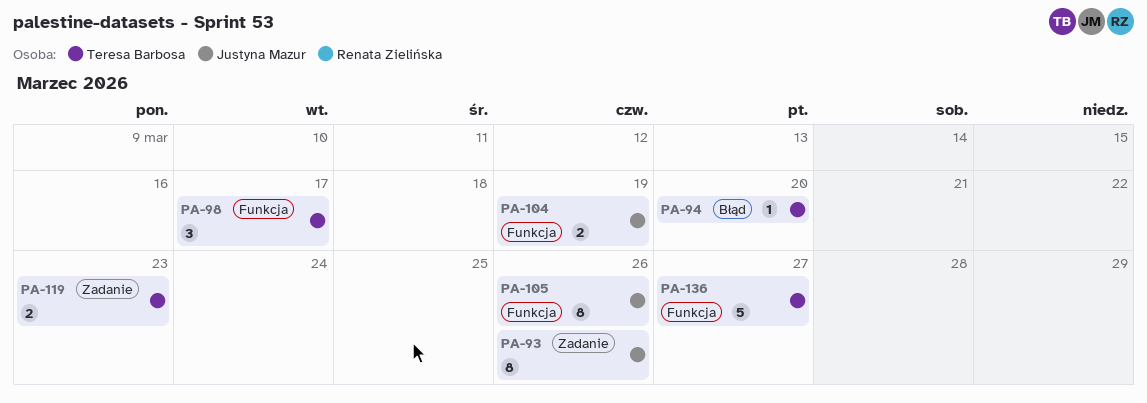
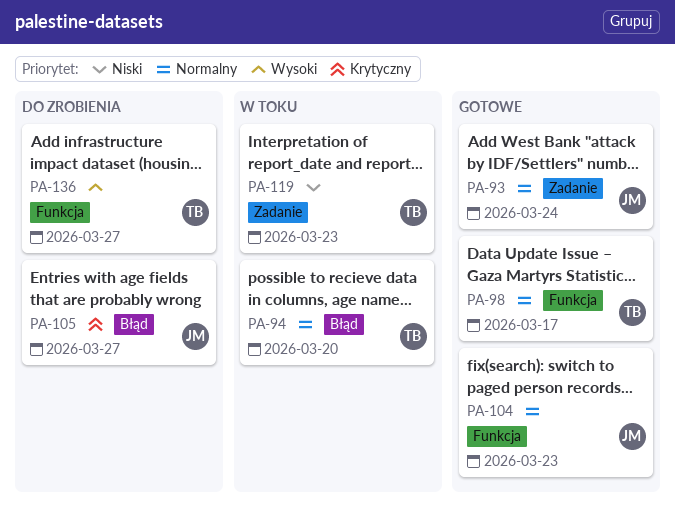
PA-93, due: Mar 26 -> Mar 24
PA-104, due: Mar 19 -> Mar 23
PA-105, label: Funkcja -> Błąd
PA-105, due: Mar 26 -> Mar 27

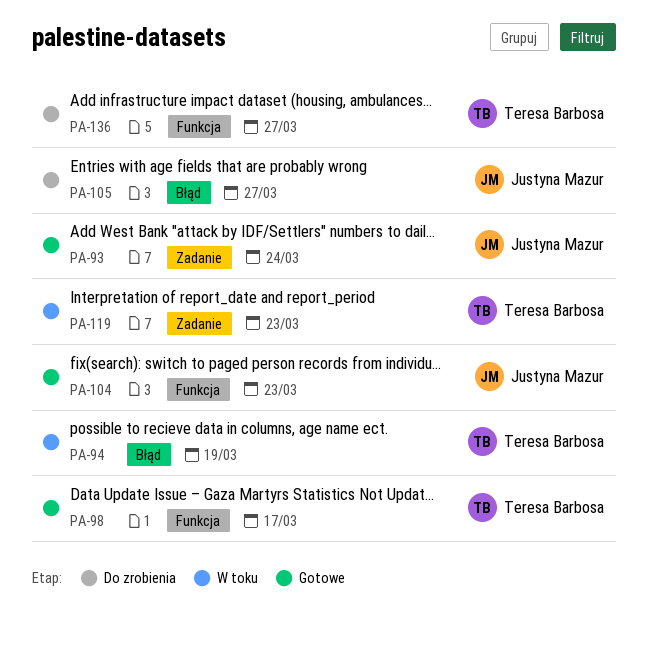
PA-94, due: Mar 20 -> Mar 19

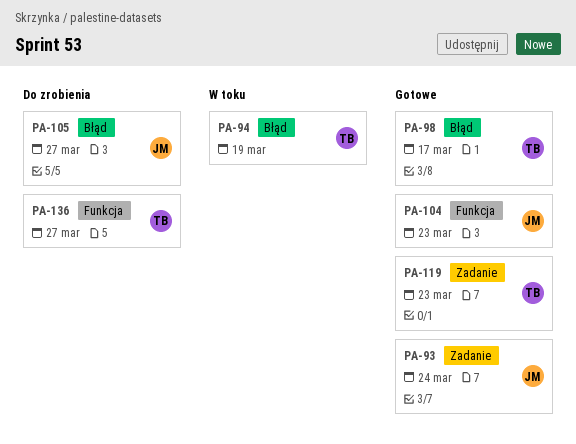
PA-98, label: Funkcja -> Błąd
PA-119, status: W toku -> Gotowe

